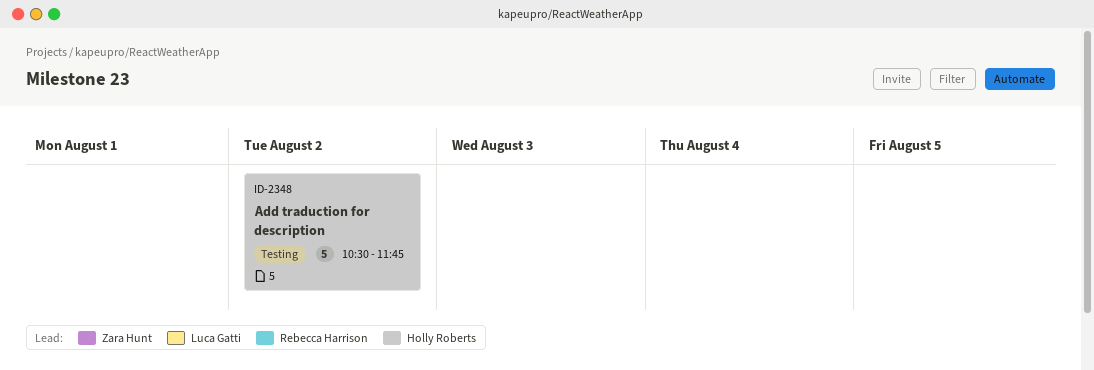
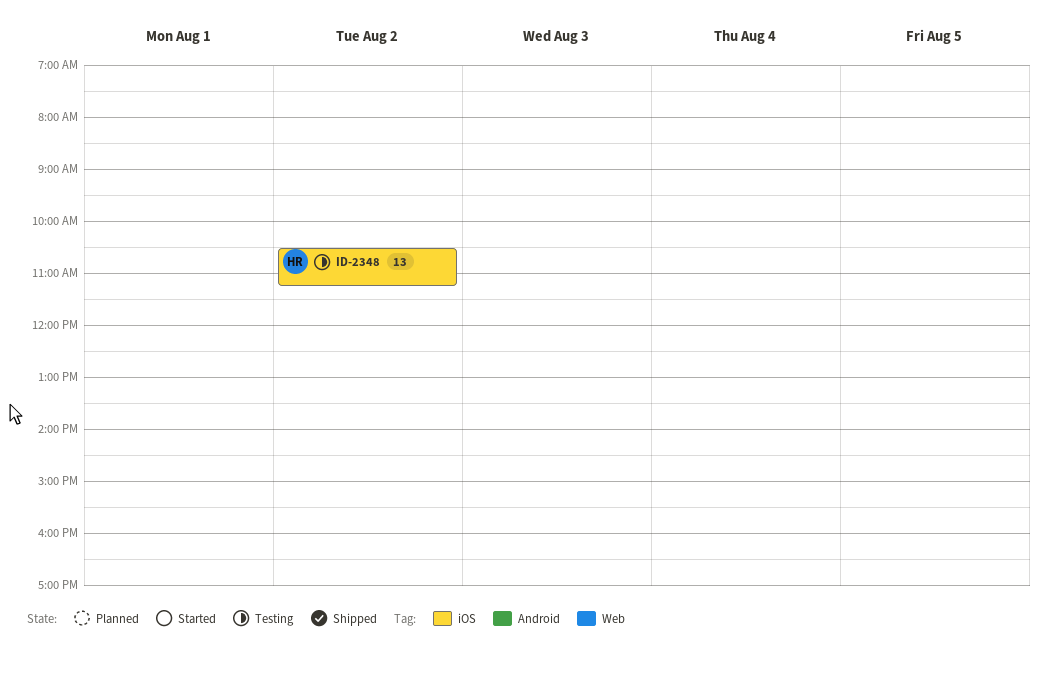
ID-2348, estimate: 5 -> 13
ID-2348, ends: 11:45 -> 11:15

